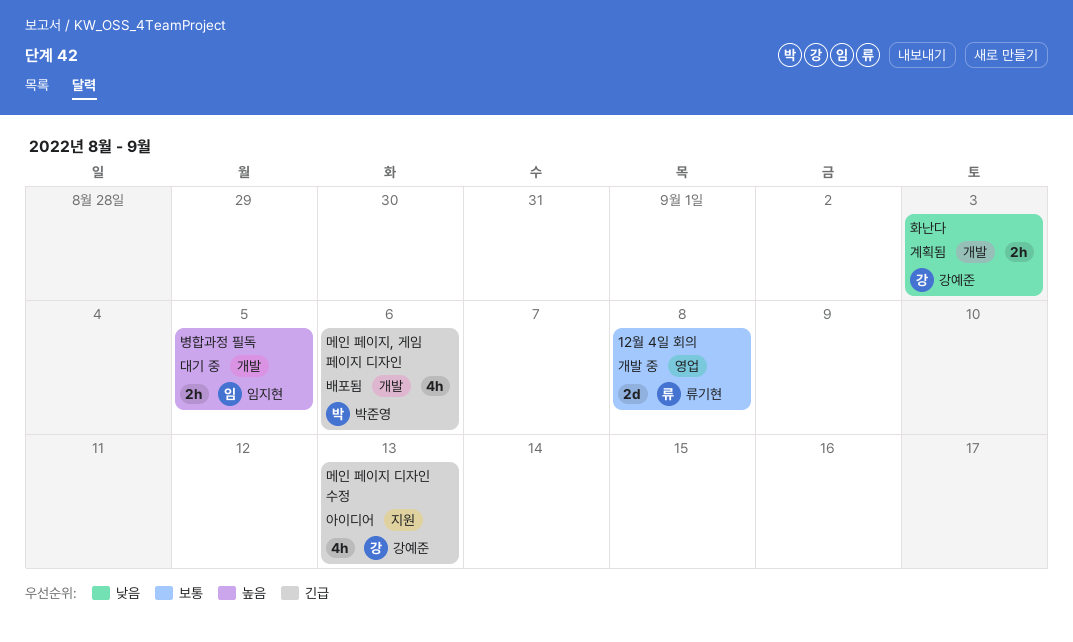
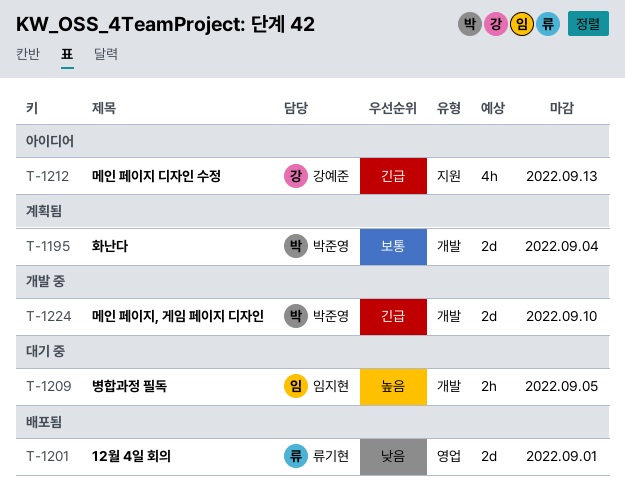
12월 4일 회의, status: 개발 중 -> 배포됨
12월 4일 회의, priority: 보통 -> 낮음
12월 4일 회의, due: Sep 8 -> Sep 1
메인 페이지, 게임 페이지 디자인, status: 배포됨 -> 개발 중
메인 페이지, 게임 페이지 디자인, estimate: 4h -> 2d
메인 페이지, 게임 페이지 디자인, due: Sep 6 -> Sep 10
화난다, owner: 강예준 -> 박준영
화난다, priority: 낮음 -> 보통
화난다, estimate: 2h -> 2d
화난다, due: Sep 3 -> Sep 4

